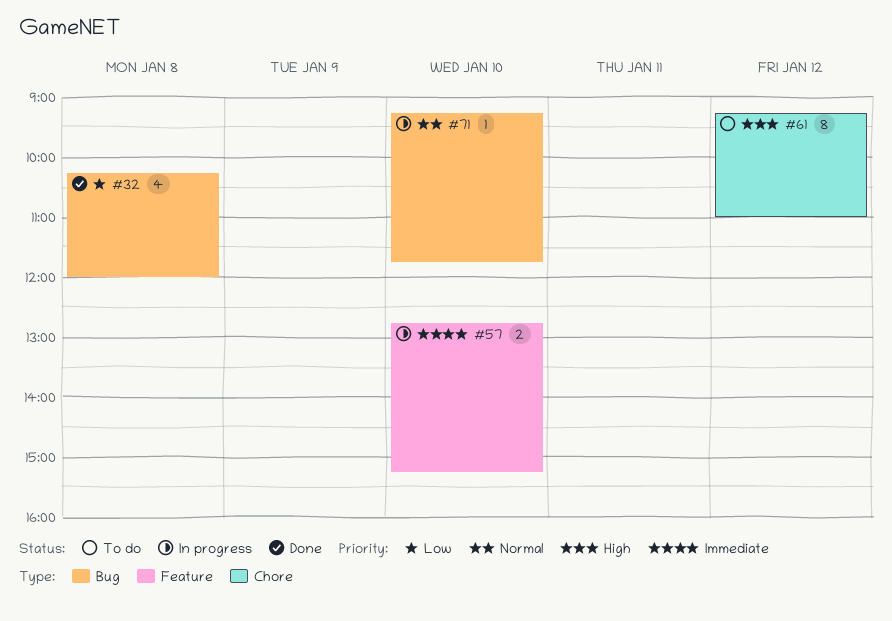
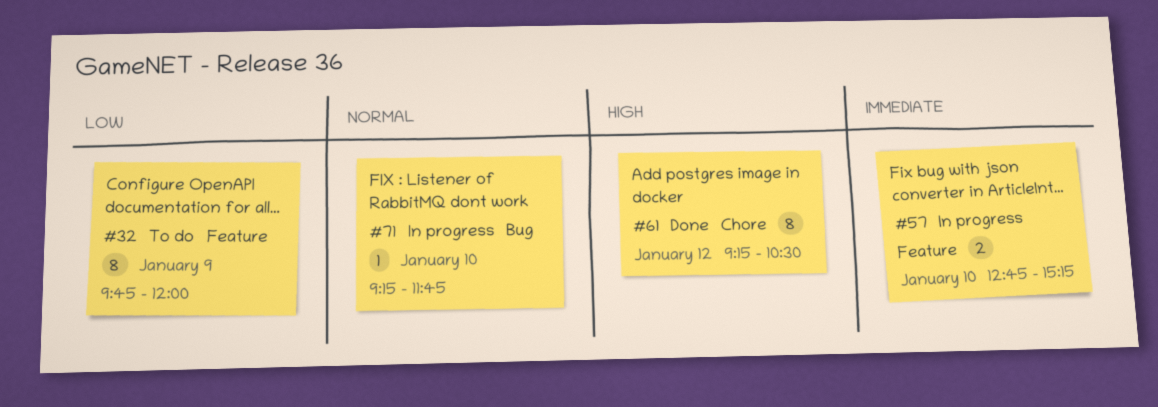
#32, status: Done -> To do
#32, label: Bug -> Feature
#32, estimate: 4 -> 8
#32, day: Jan 8 -> Jan 9
#32, begins: 10:15 -> 09:45
#61, status: To do -> Done
#61, ends: 11:00 -> 10:30

